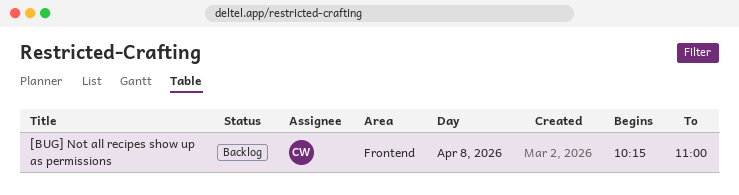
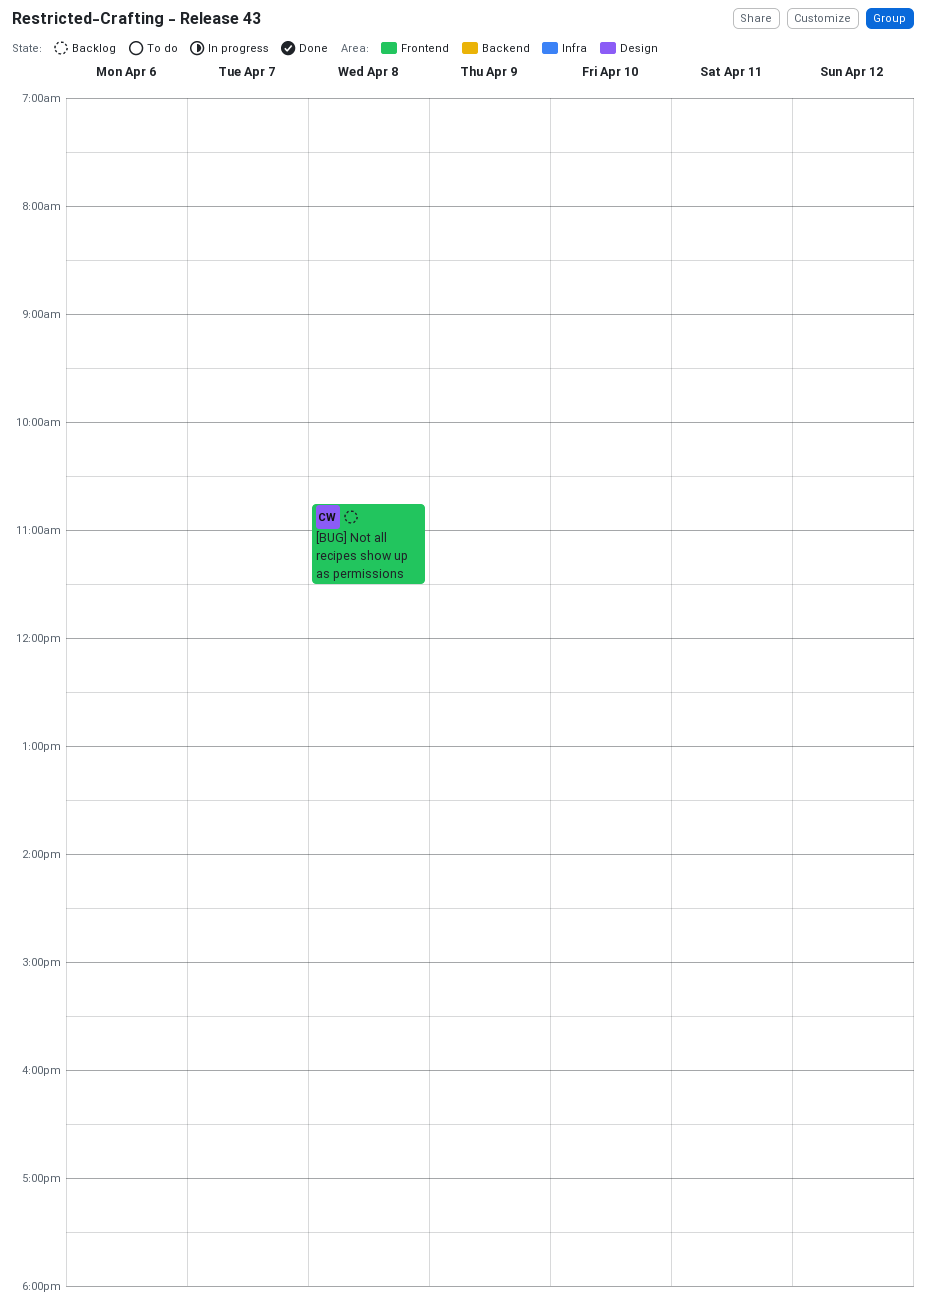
[BUG] Not all recipes show up as permissions, begins: 10:15 -> 10:45
[BUG] Not all recipes show up as permissions, ends: 11:00 -> 11:30

